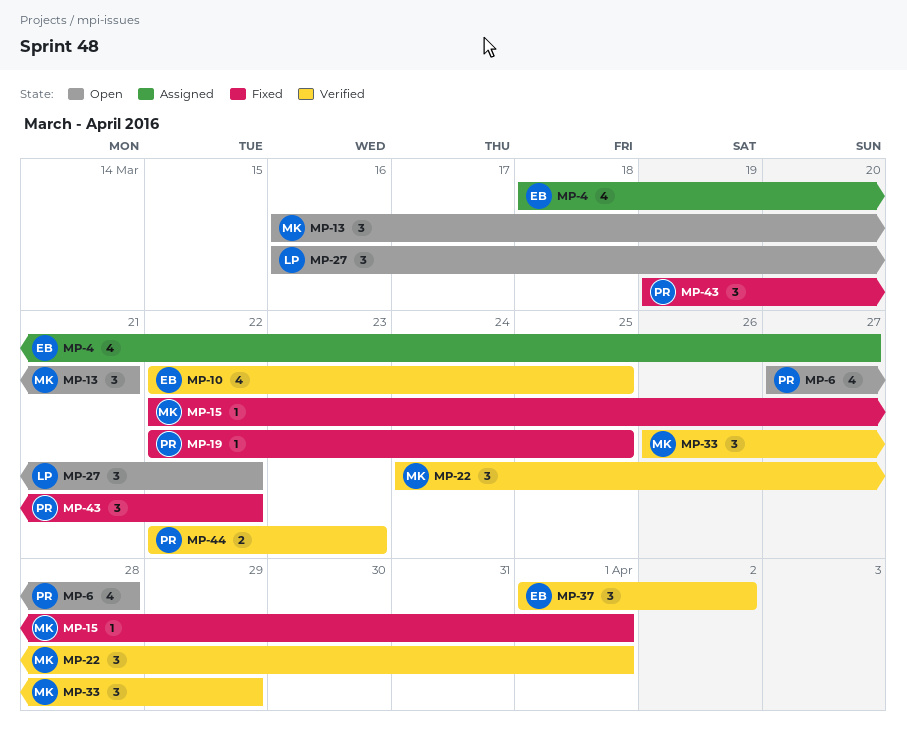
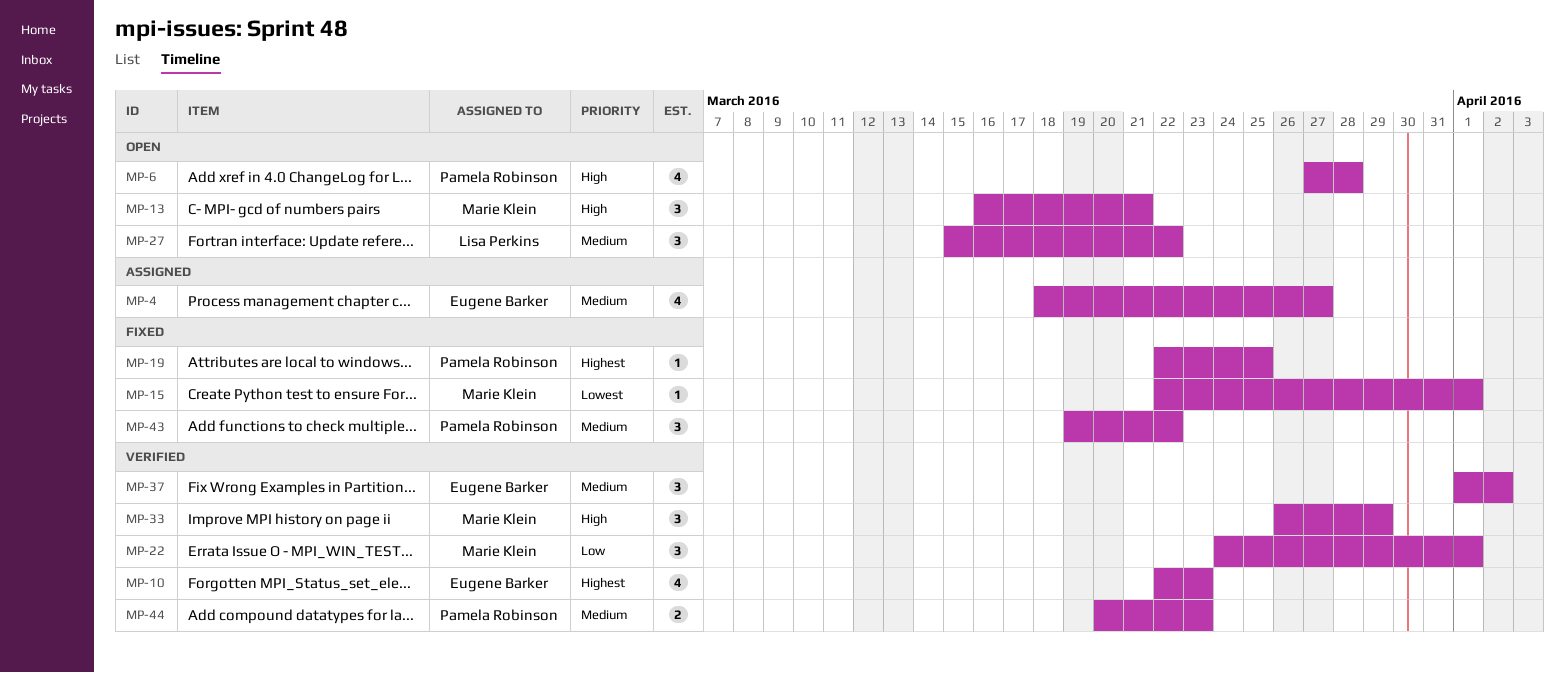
MP-10, due: Mar 25 -> Mar 23
MP-27, start: Mar 16 -> Mar 15
MP-44, start: Mar 22 -> Mar 20

